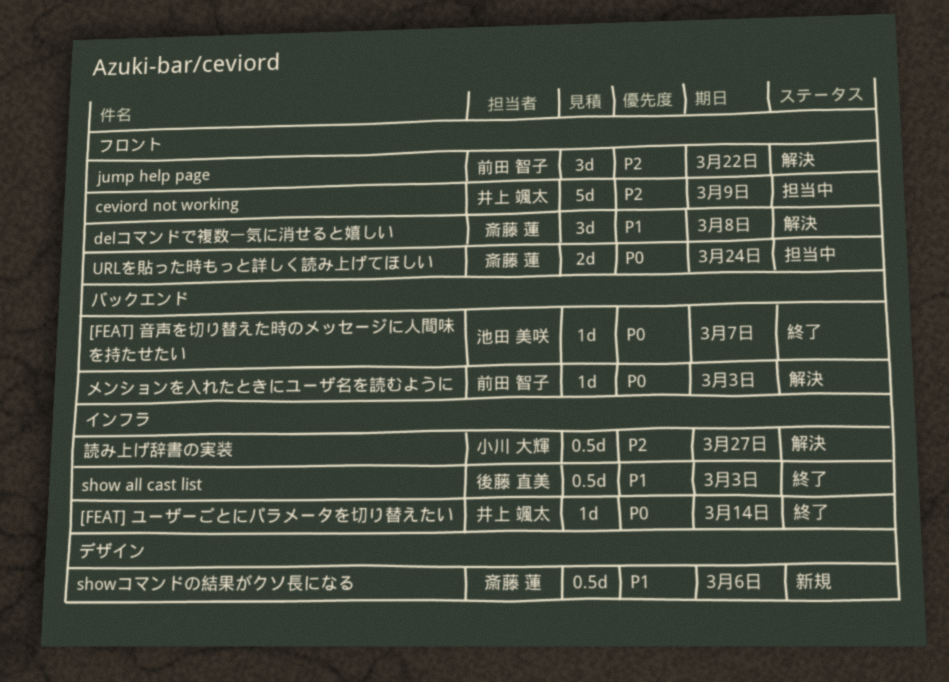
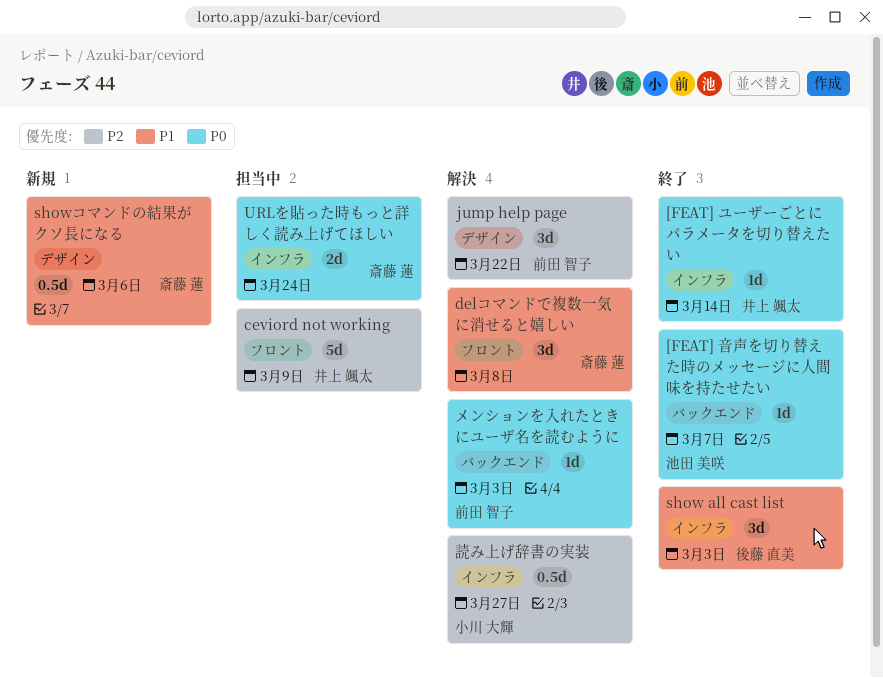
jump help page, label: フロント -> デザイン
show all cast list, estimate: 0.5d -> 3d
URLを貼った時もっと詳しく読み上げてほしい, label: フロント -> インフラ

